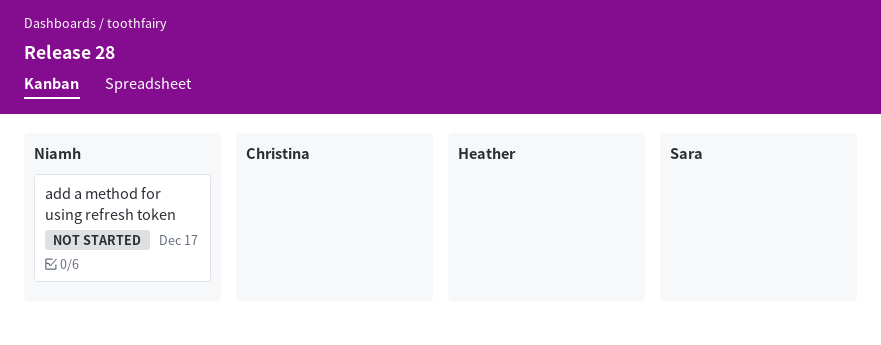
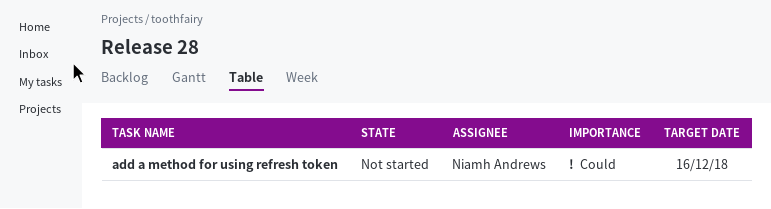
add a method for using refresh token, due: Dec 17 -> Dec 16

